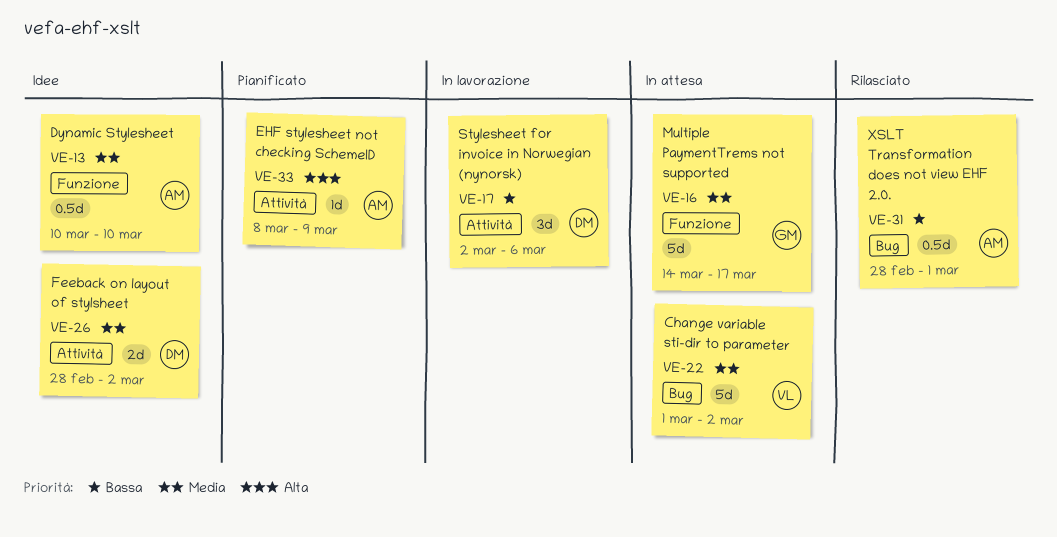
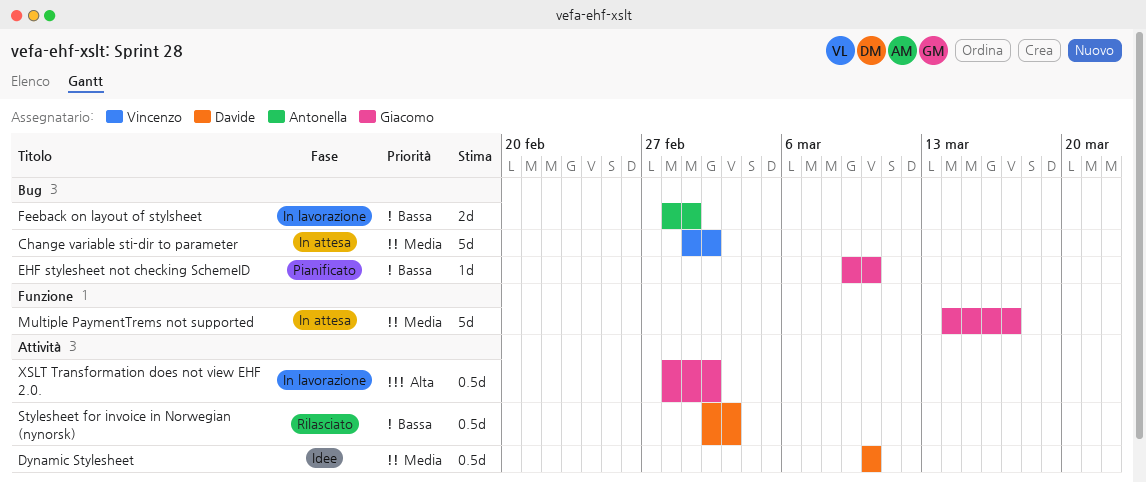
Dynamic Stylesheet, owner: Antonella -> Davide
Dynamic Stylesheet, label: Funzione -> Attività
EHF stylesheet not checking SchemeID, owner: Antonella -> Giacomo
EHF stylesheet not checking SchemeID, priority: Alta -> Bassa
EHF stylesheet not checking SchemeID, label: Attività -> Bug
EHF stylesheet not checking SchemeID, start: Mar 8 -> Mar 9
EHF stylesheet not checking SchemeID, due: Mar 9 -> Mar 10
Feeback on layout of stylsheet, status: Idee -> In lavorazione
Feeback on layout of stylsheet, owner: Davide -> Antonella
Feeback on layout of stylsheet, priority: Media -> Bassa
Feeback on layout of stylsheet, label: Attività -> Bug
Feeback on layout of stylsheet, due: Mar 2 -> Mar 1
Stylesheet for invoice in Norwegian (nynorsk), status: In lavorazione -> Rilasciato
Stylesheet for invoice in Norwegian (nynorsk), estimate: 3d -> 0.5d
Stylesheet for invoice in Norwegian (nynorsk), due: Mar 6 -> Mar 3
XSLT Transformation does not view EHF 2.0., status: Rilasciato -> In lavorazione
XSLT Transformation does not view EHF 2.0., owner: Antonella -> Giacomo
XSLT Transformation does not view EHF 2.0., priority: Bassa -> Alta
XSLT Transformation does not view EHF 2.0., label: Bug -> Attività
XSLT Transformation does not view EHF 2.0., due: Mar 1 -> Mar 2

